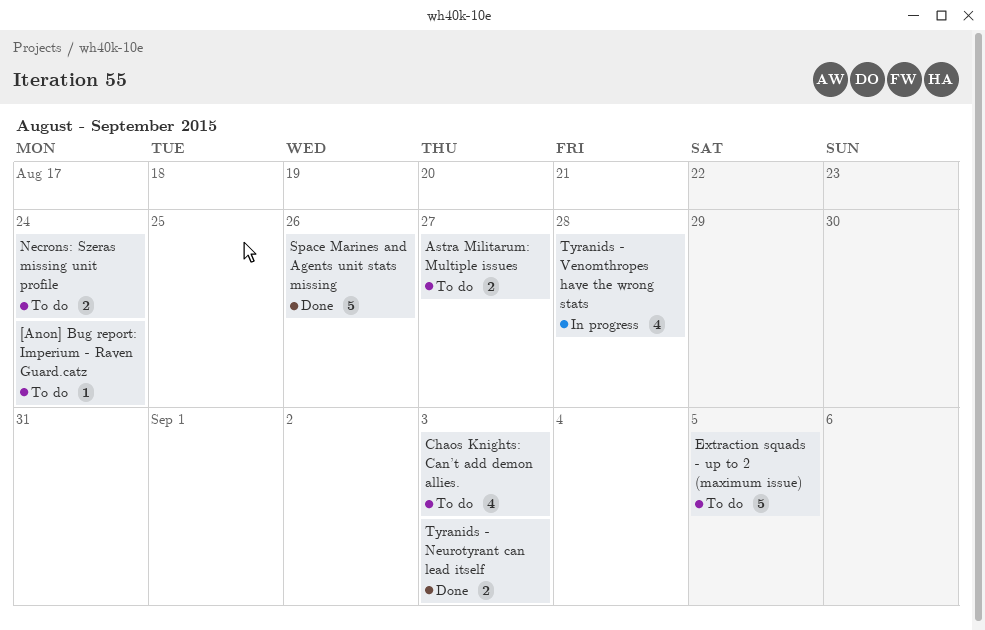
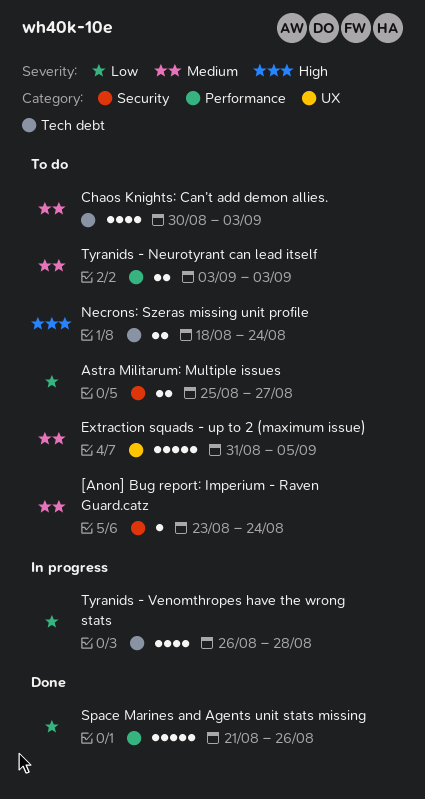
Tyranids - Neurotyrant can lead itself, status: Done -> To do

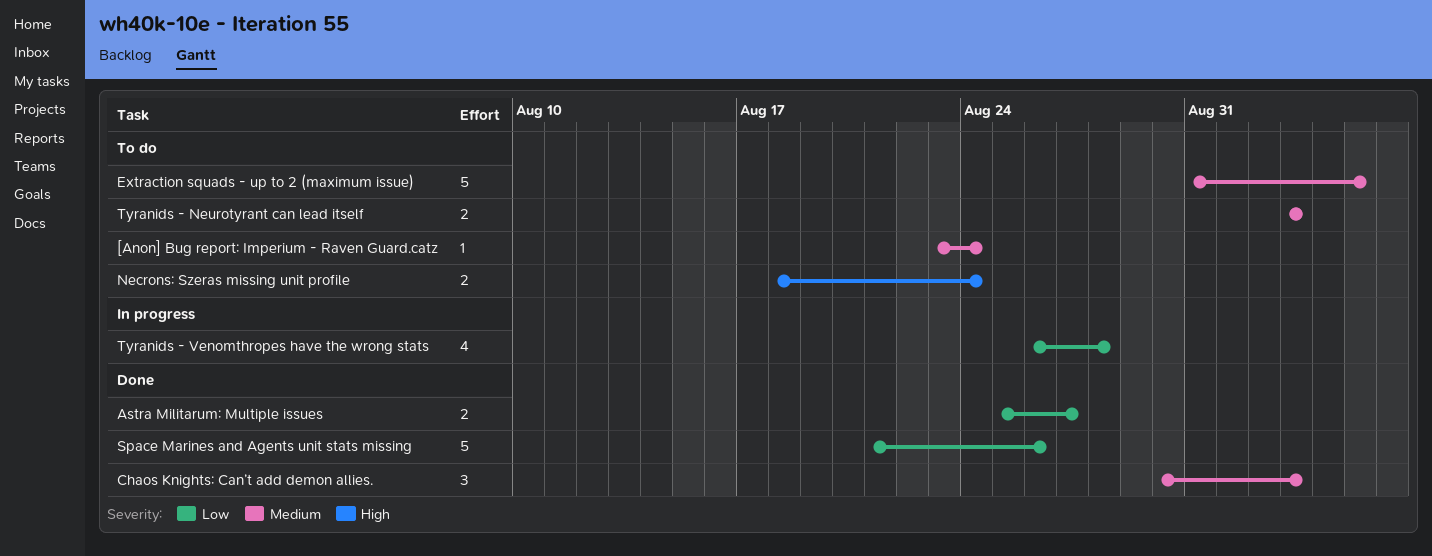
Astra Militarum: Multiple issues, status: To do -> Done
Chaos Knights: Can’t add demon allies., status: To do -> Done
Chaos Knights: Can’t add demon allies., estimate: 4 -> 3

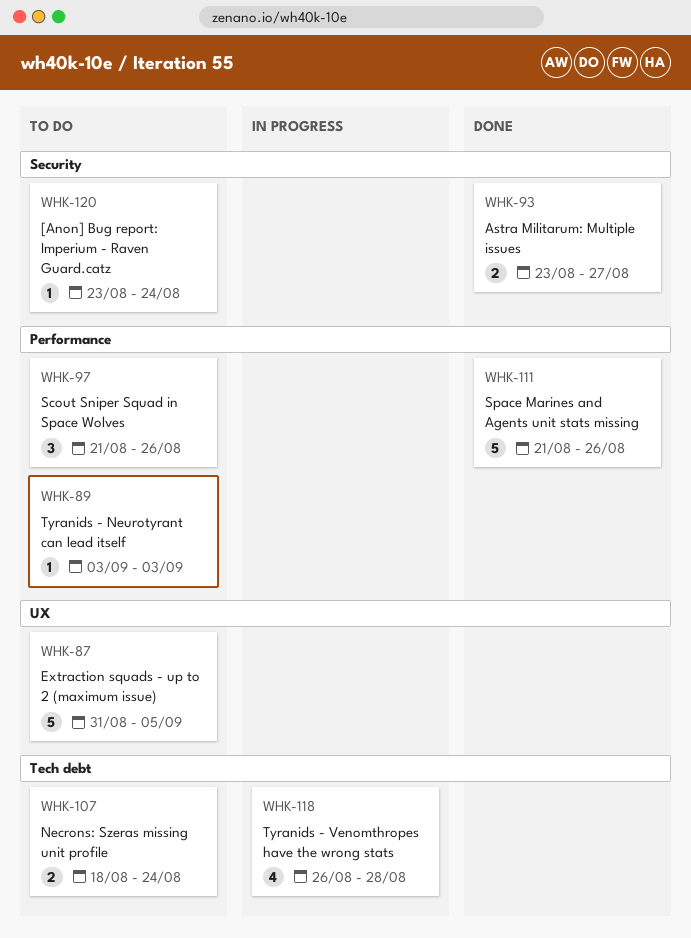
Astra Militarum: Multiple issues, start: Aug 25 -> Aug 23
Chaos Knights: Can’t add demon allies.: present -> none
Scout Sniper Squad in Space Wolves: none -> present
Tyranids - Neurotyrant can lead itself, estimate: 2 -> 1

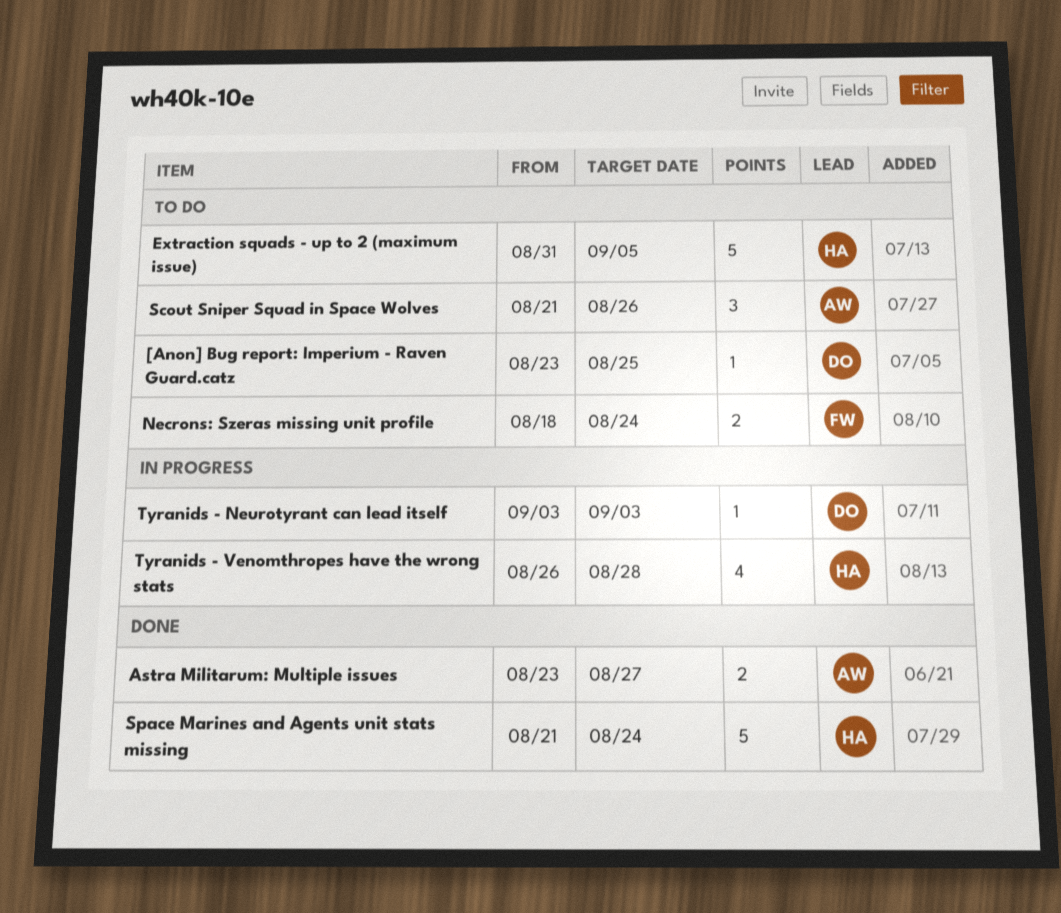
[Anon] Bug report: Imperium - Raven Guard.catz, due: Aug 24 -> Aug 25
Space Marines and Agents unit stats missing, due: Aug 26 -> Aug 24
Tyranids - Neurotyrant can lead itself, status: To do -> In progress

